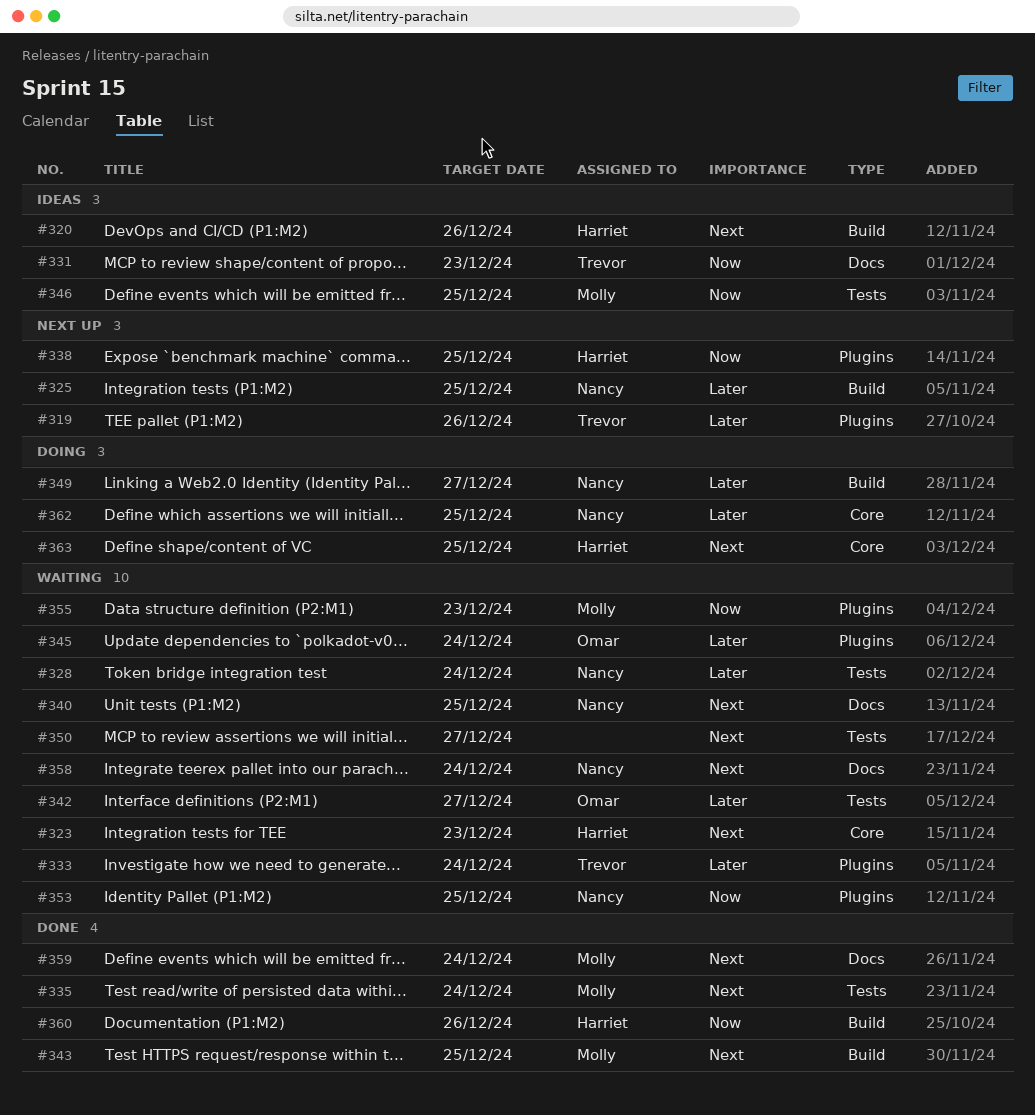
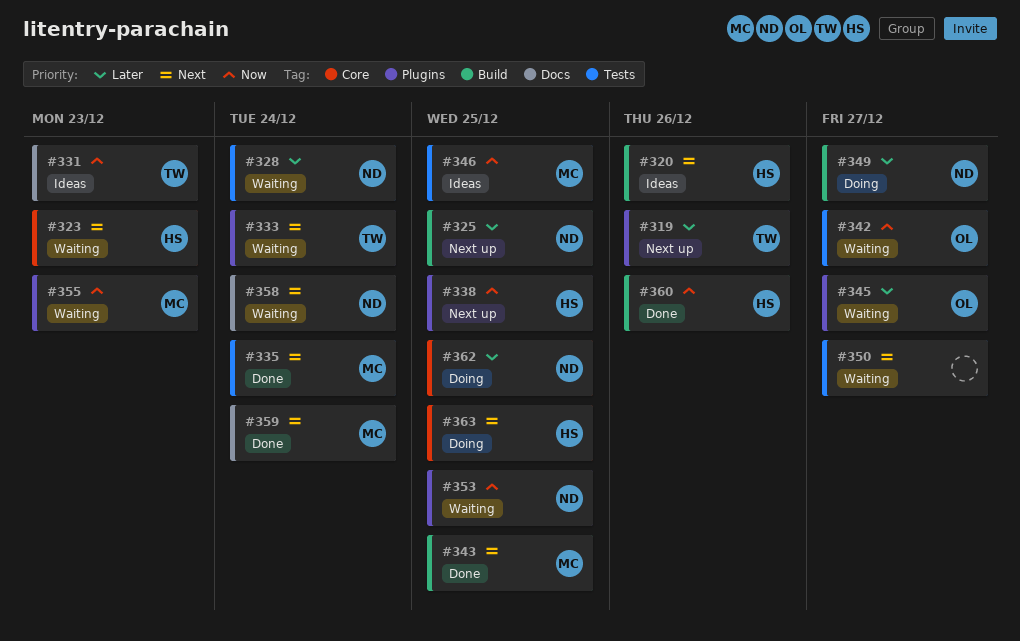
#333, priority: Later -> Next
#340: present -> none
#342, priority: Later -> Now
#345, due: Dec 24 -> Dec 27

